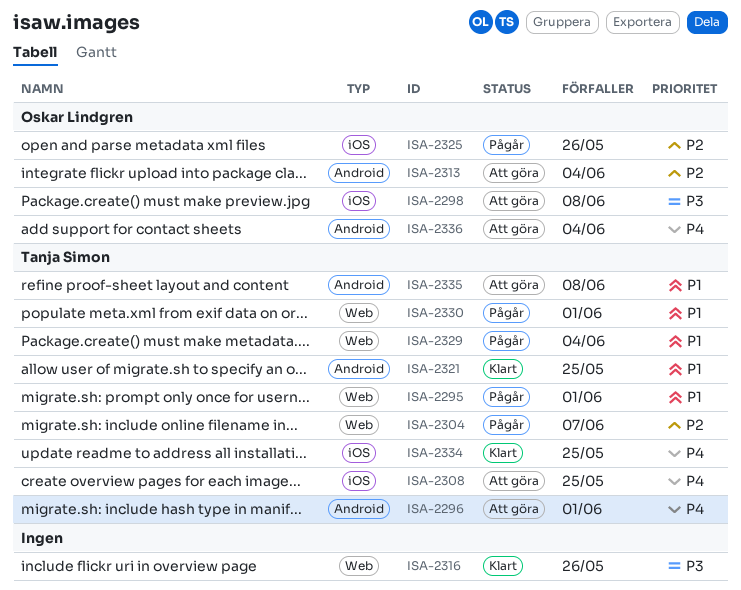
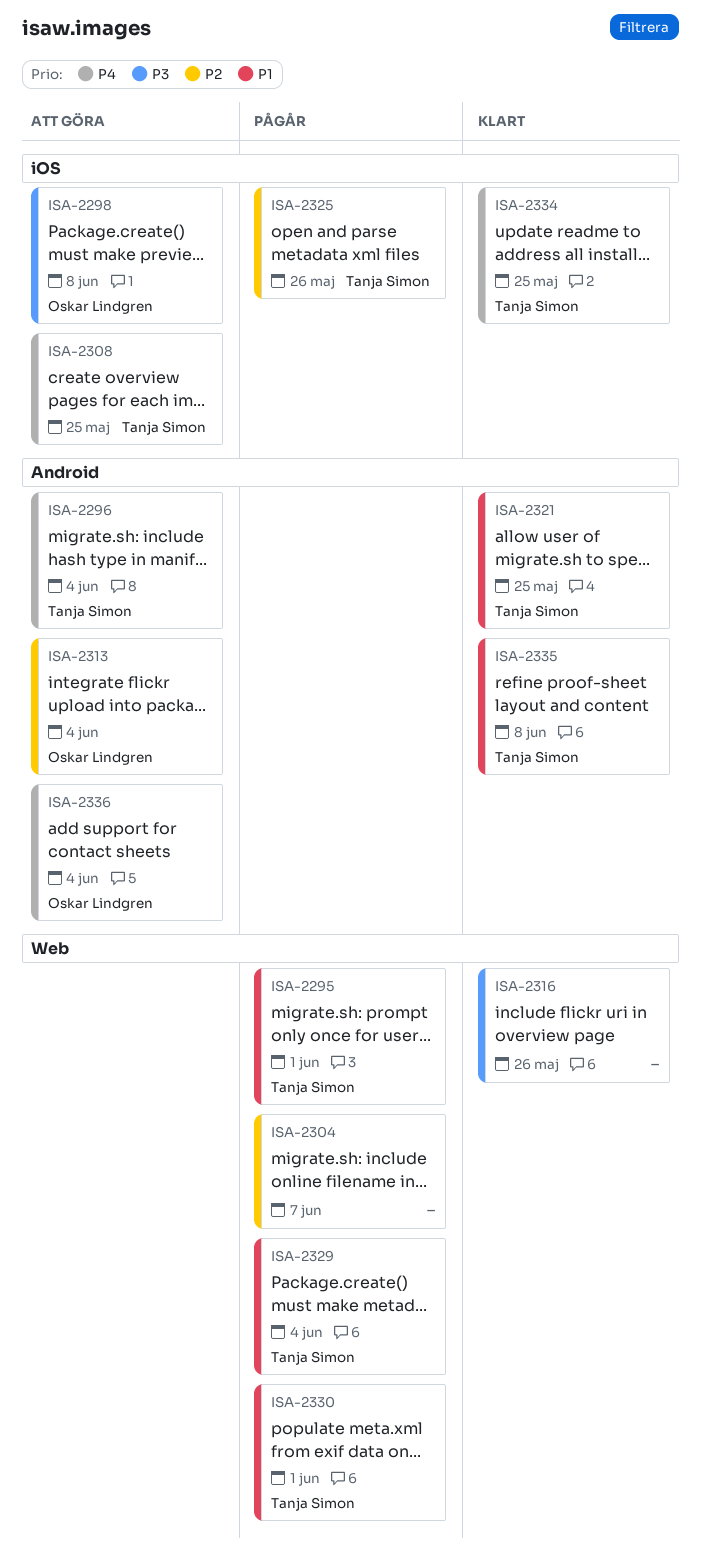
ISA-2296, due: Jun 1 -> Jun 4
ISA-2304, owner: Tanja Simon -> none
ISA-2325, owner: Oskar Lindgren -> Tanja Simon
ISA-2335, status: Att göra -> Klart

